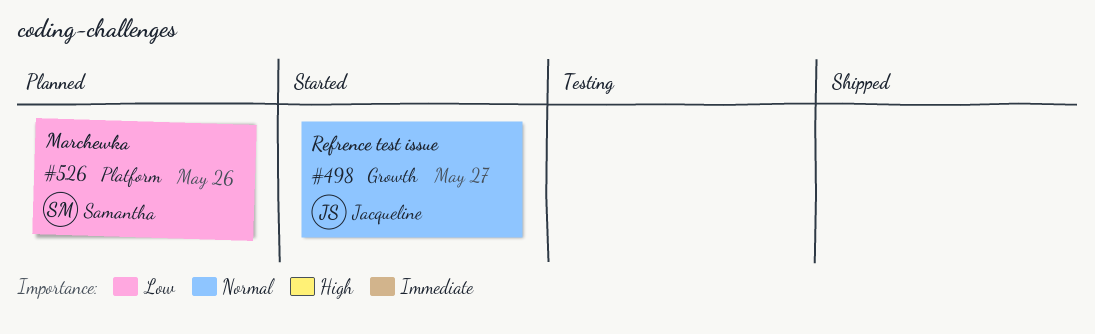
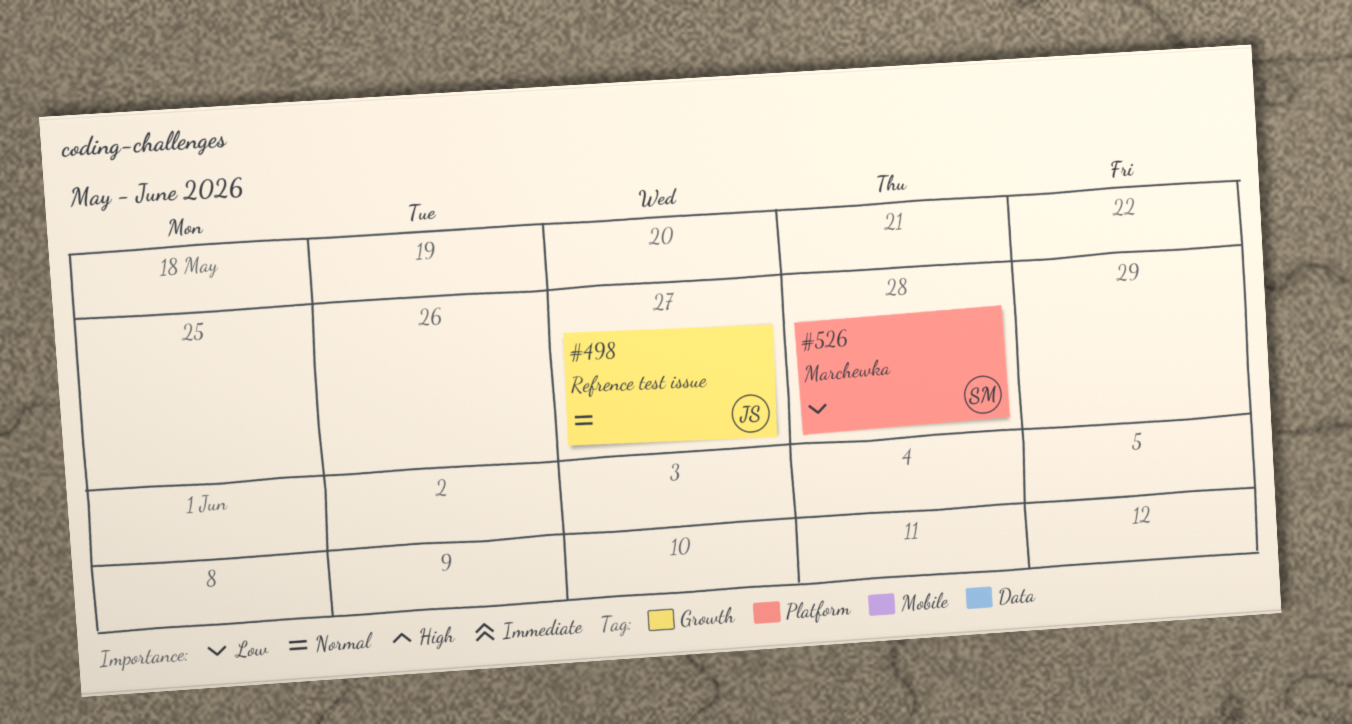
#526, due: May 26 -> May 28

